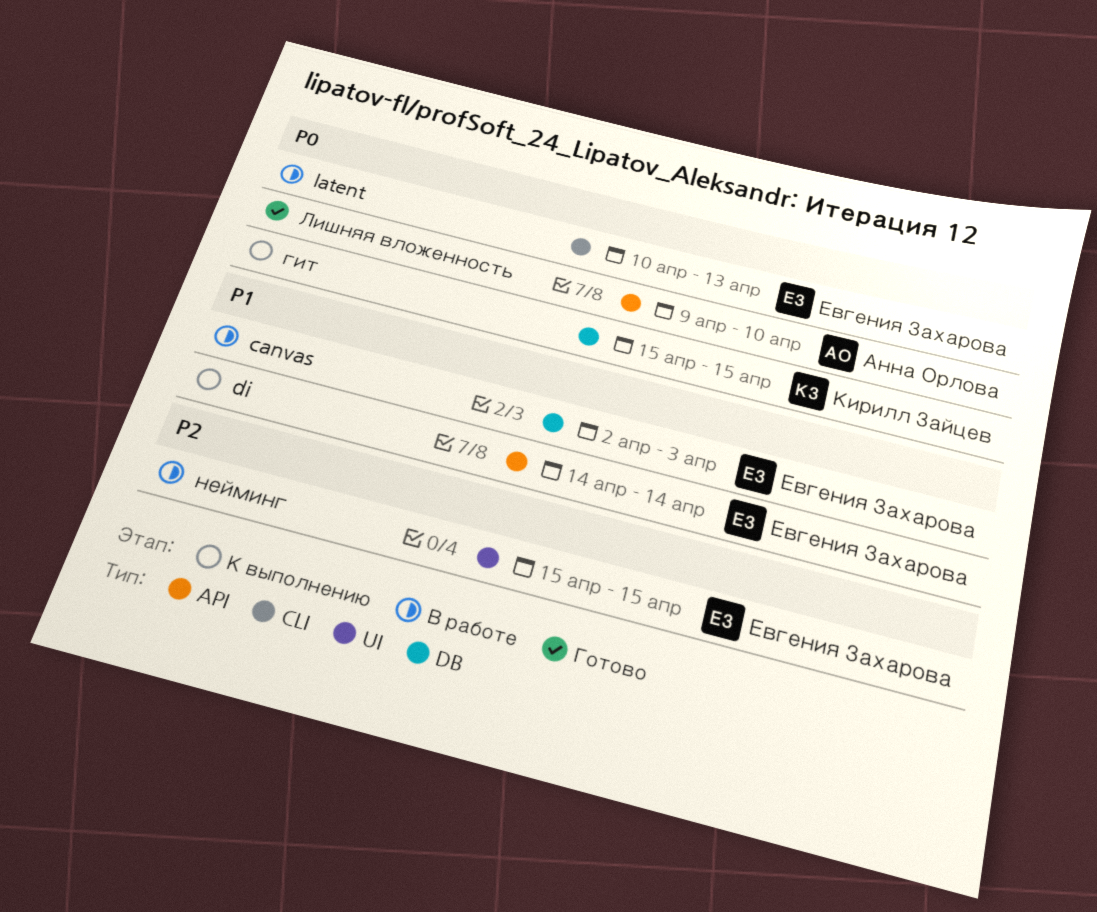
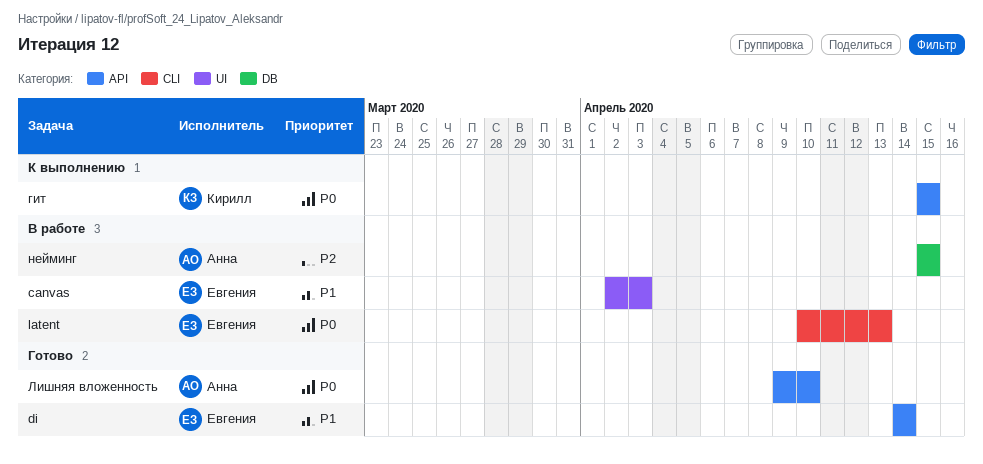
canvas, label: DB -> UI
di, status: К выполнению -> Готово
гит, label: DB -> API
нейминг, owner: Евгения Захарова -> Анна Орлова
нейминг, label: UI -> DB

